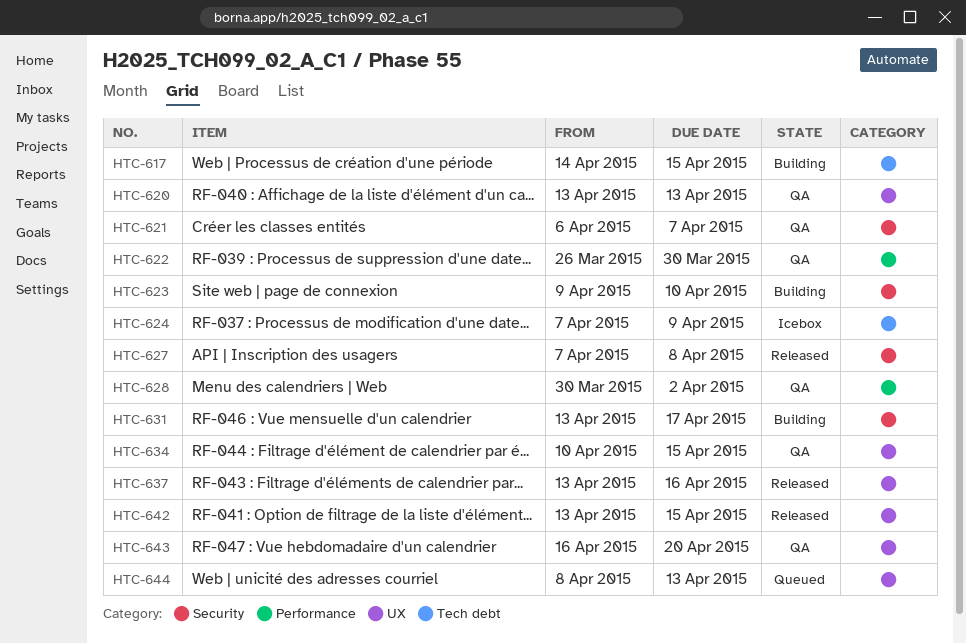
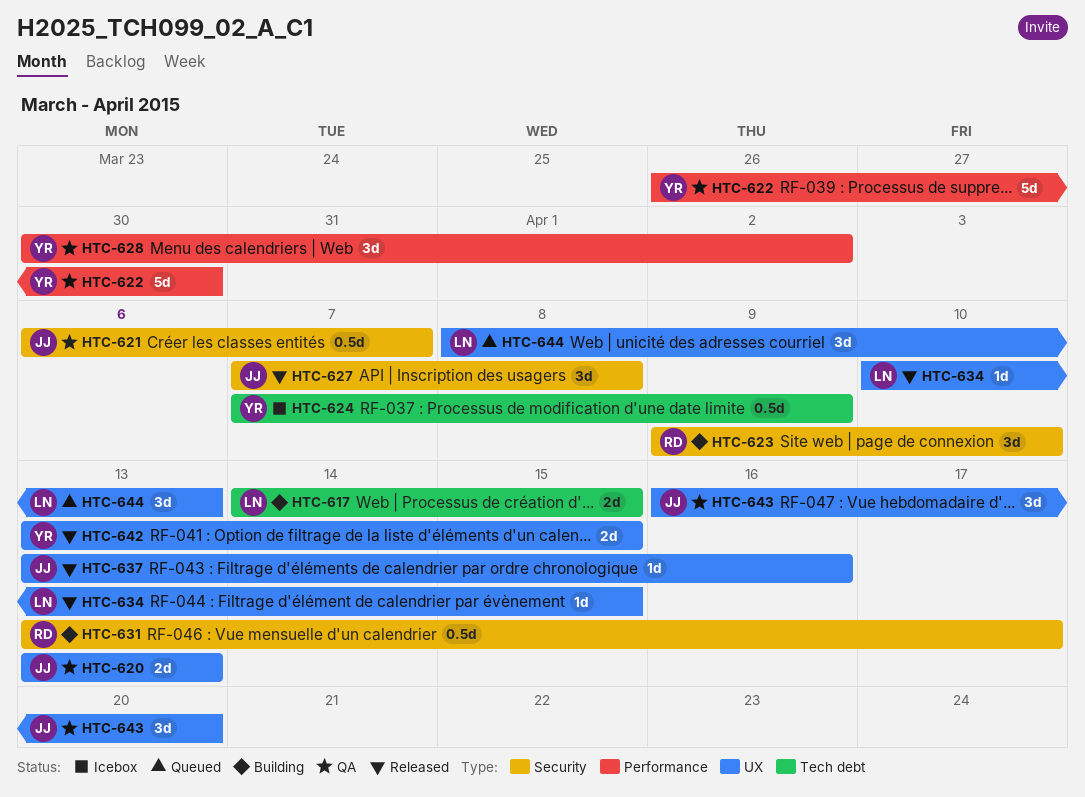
HTC-634, status: QA -> Released

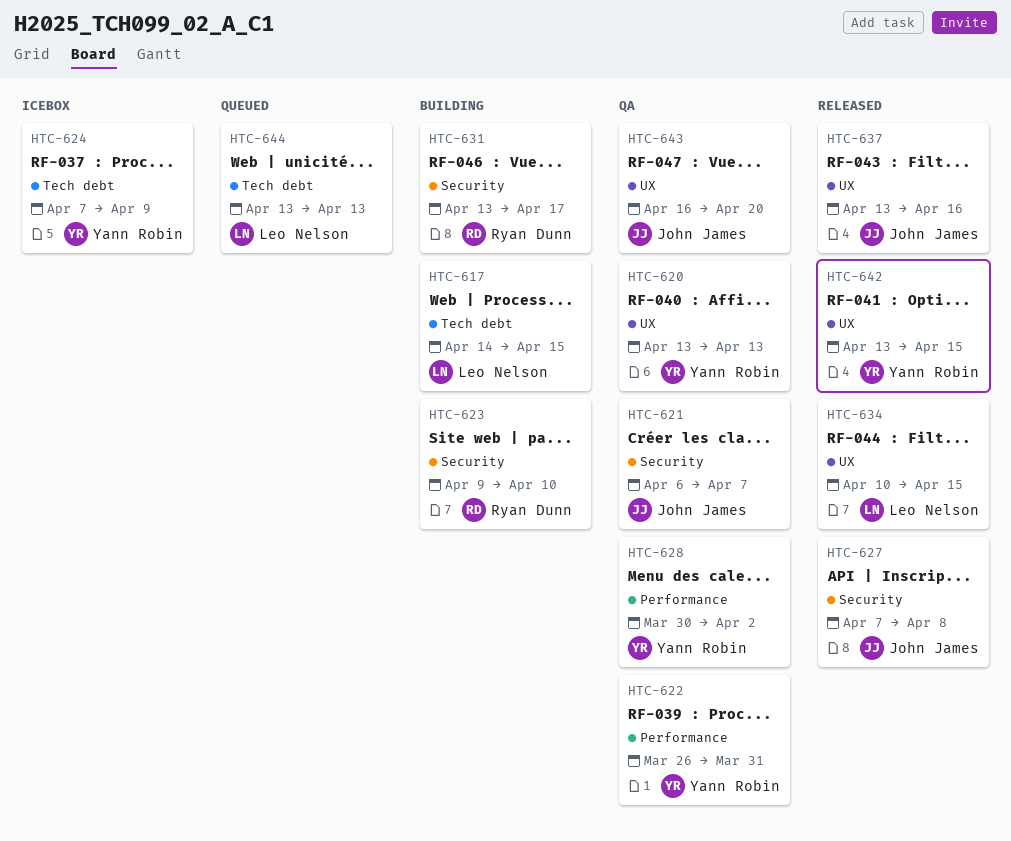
HTC-620, owner: John James -> Yann Robin
HTC-622, due: Mar 30 -> Mar 31
HTC-644, label: UX -> Tech debt
HTC-644, start: Apr 8 -> Apr 13

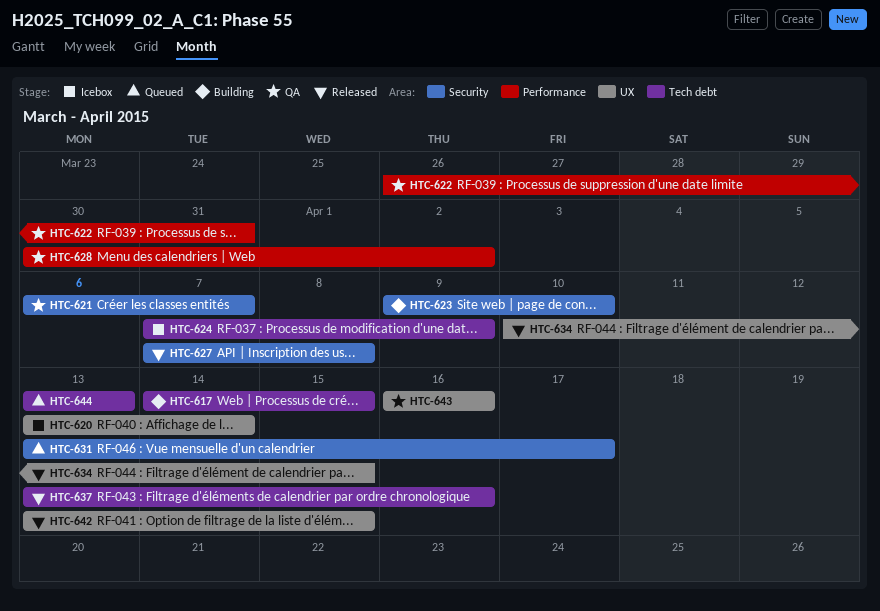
HTC-620, status: QA -> Icebox
HTC-620, due: Apr 13 -> Apr 14
HTC-631, status: Building -> Queued
HTC-637, label: UX -> Tech debt
HTC-643, due: Apr 20 -> Apr 16

